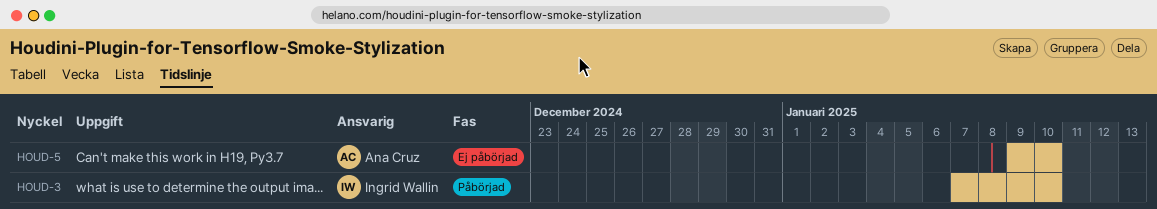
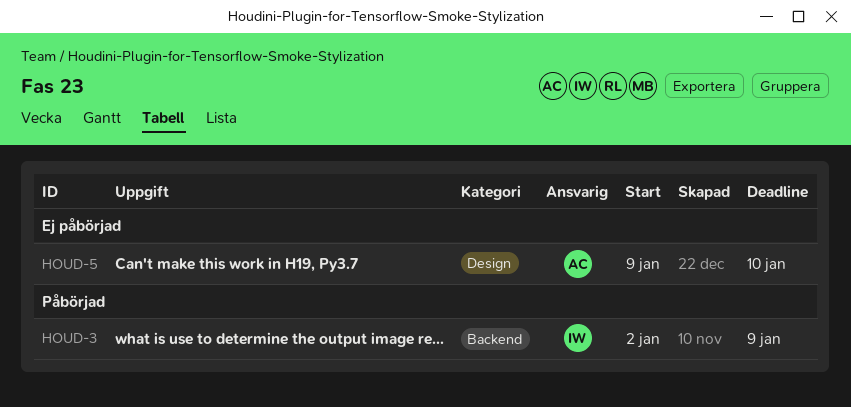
HOUD-3, start: Jan 7 -> Jan 2
HOUD-3, due: Jan 10 -> Jan 9

